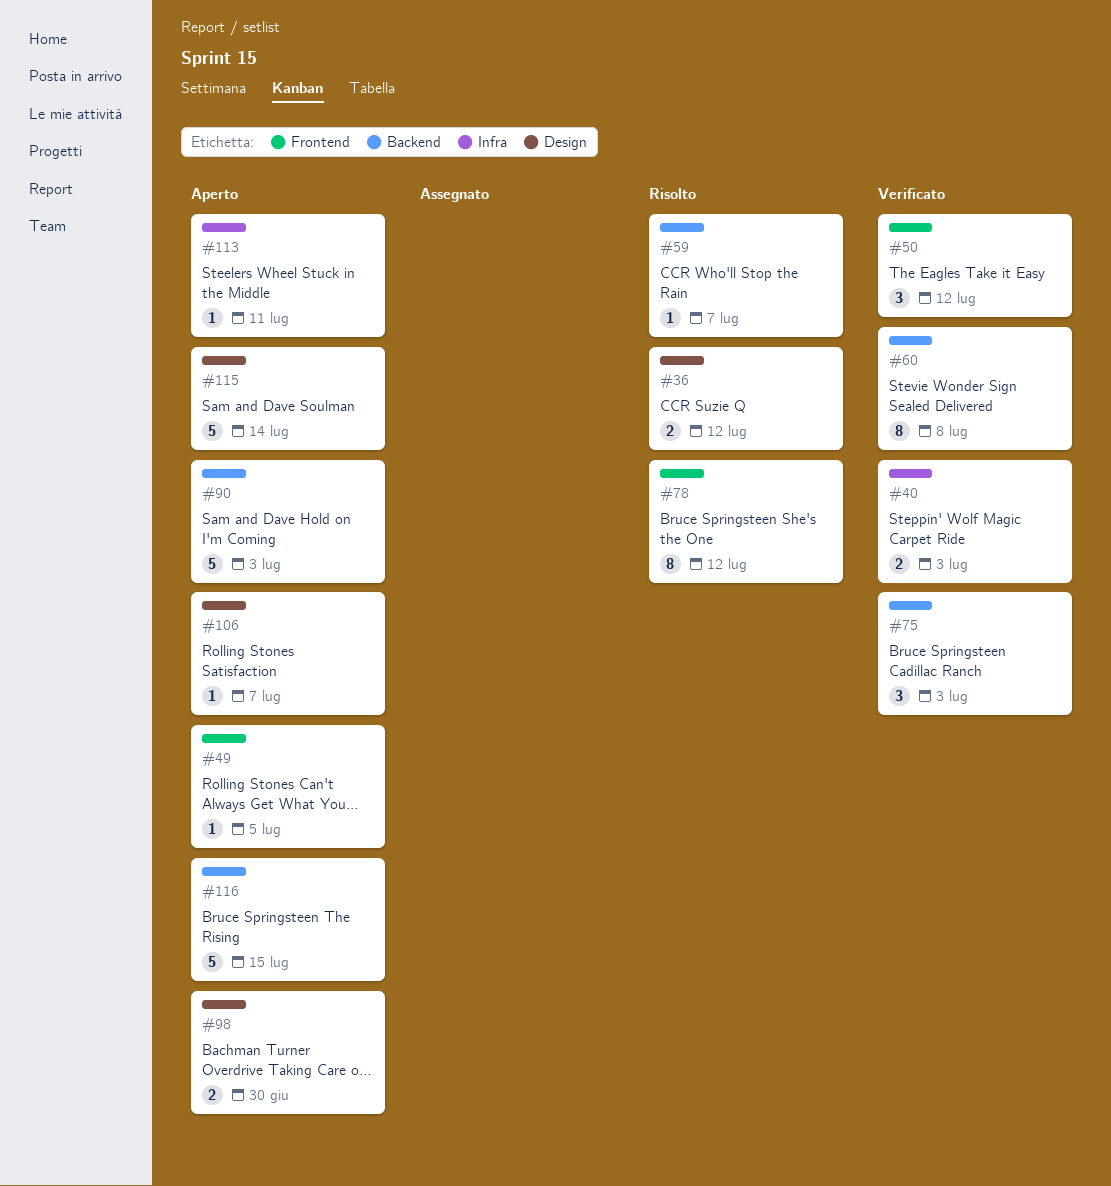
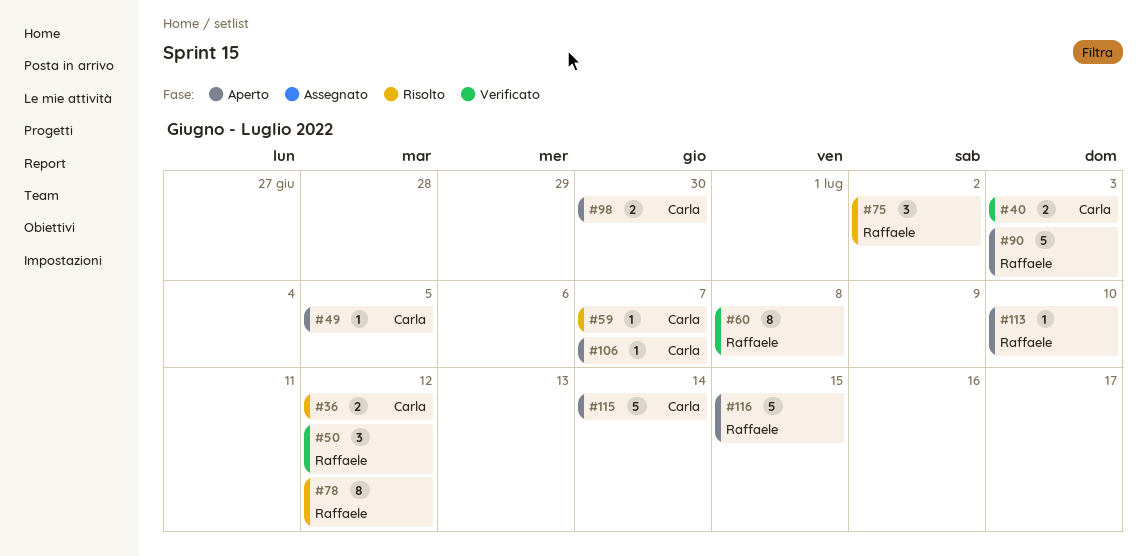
#75, status: Verificato -> Risolto
#75, due: Jul 3 -> Jul 2
#113, due: Jul 11 -> Jul 10

